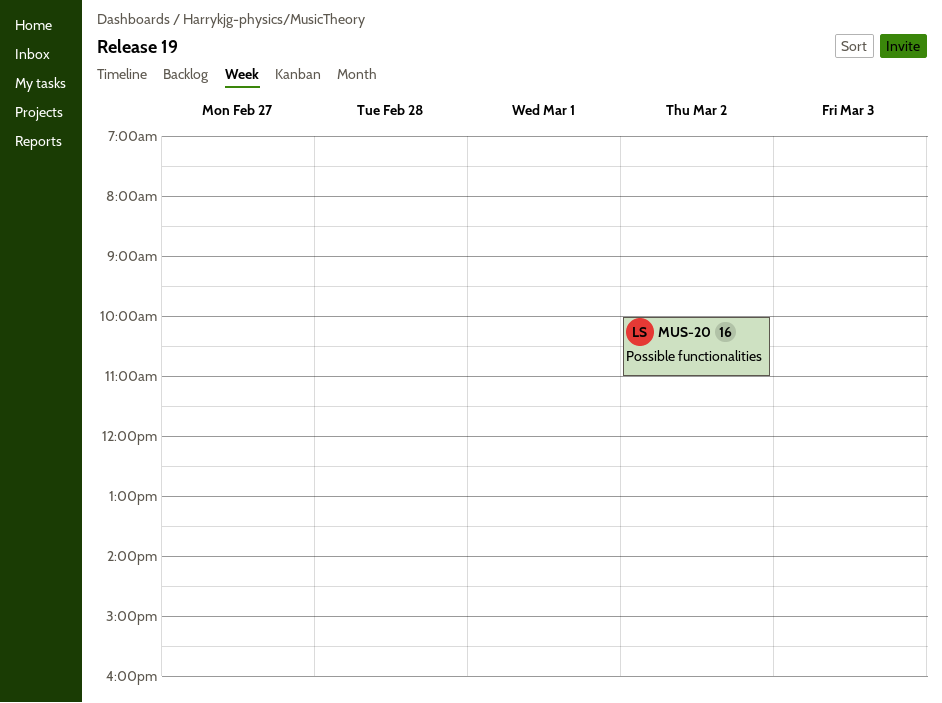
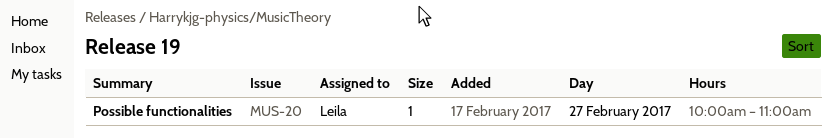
MUS-20, estimate: 16 -> 1
MUS-20, day: Mar 2 -> Feb 27

